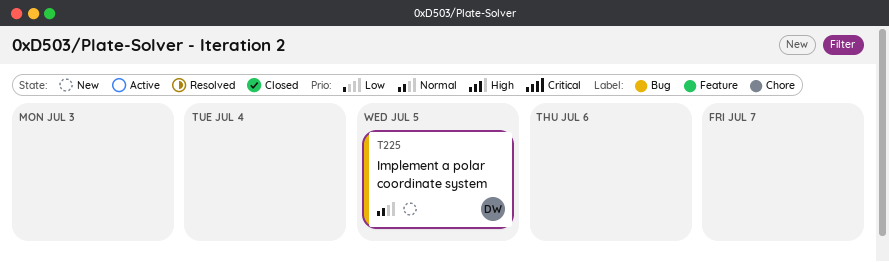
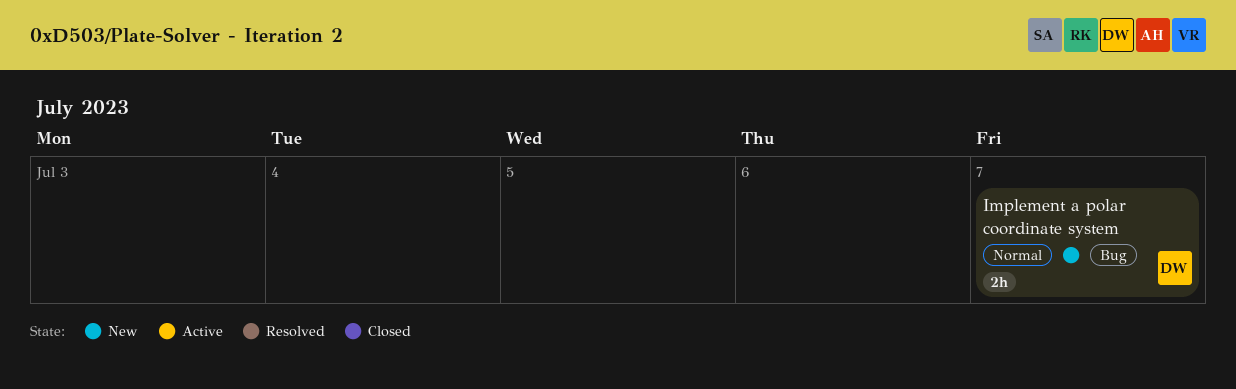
Implement a polar coordinate system, due: Jul 5 -> Jul 7

